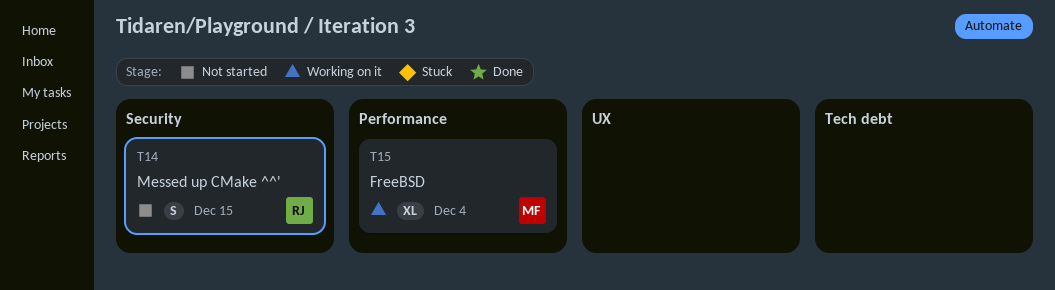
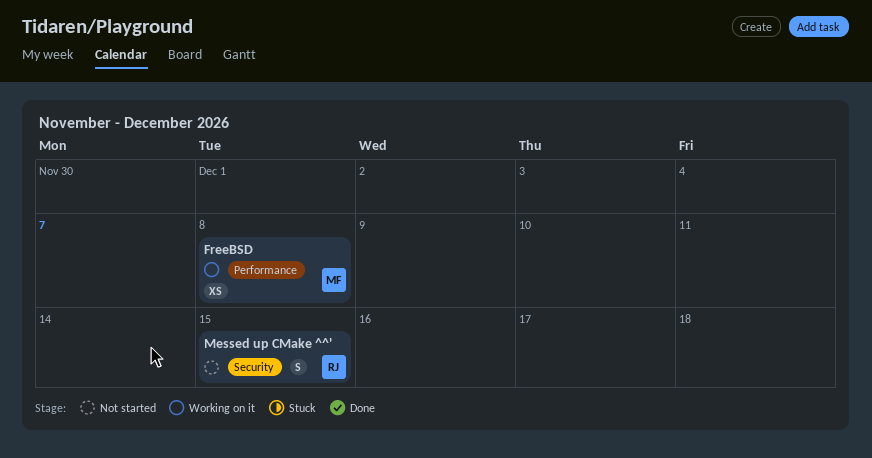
FreeBSD, estimate: XL -> XS
FreeBSD, due: Dec 4 -> Dec 8

